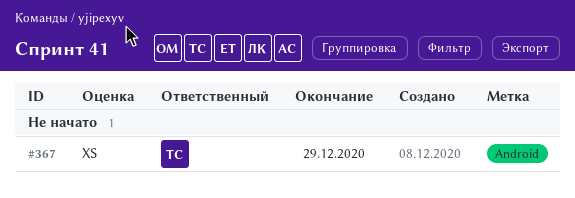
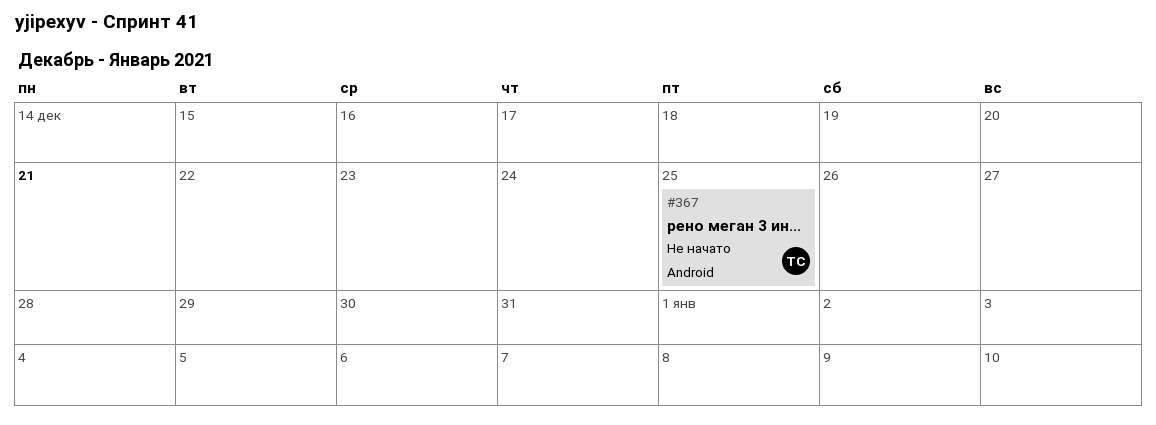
#367, due: Dec 29 -> Dec 25

